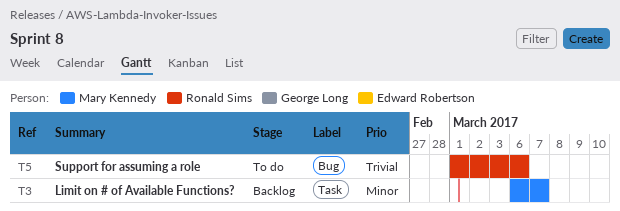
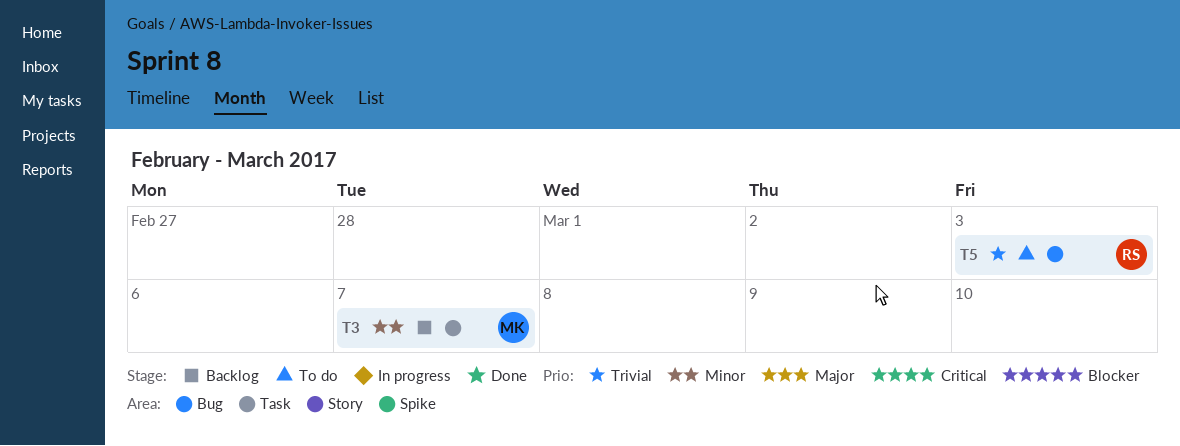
T5, due: Mar 6 -> Mar 3

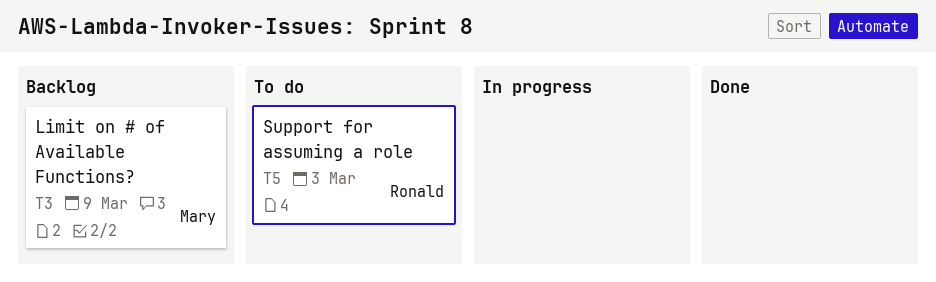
T3, due: Mar 7 -> Mar 9

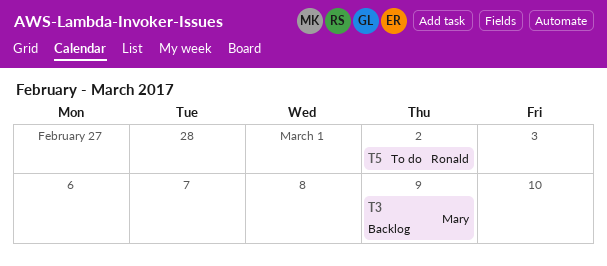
T5, due: Mar 3 -> Mar 2

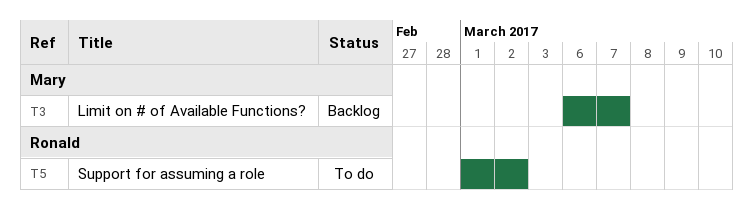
T3, due: Mar 9 -> Mar 7

